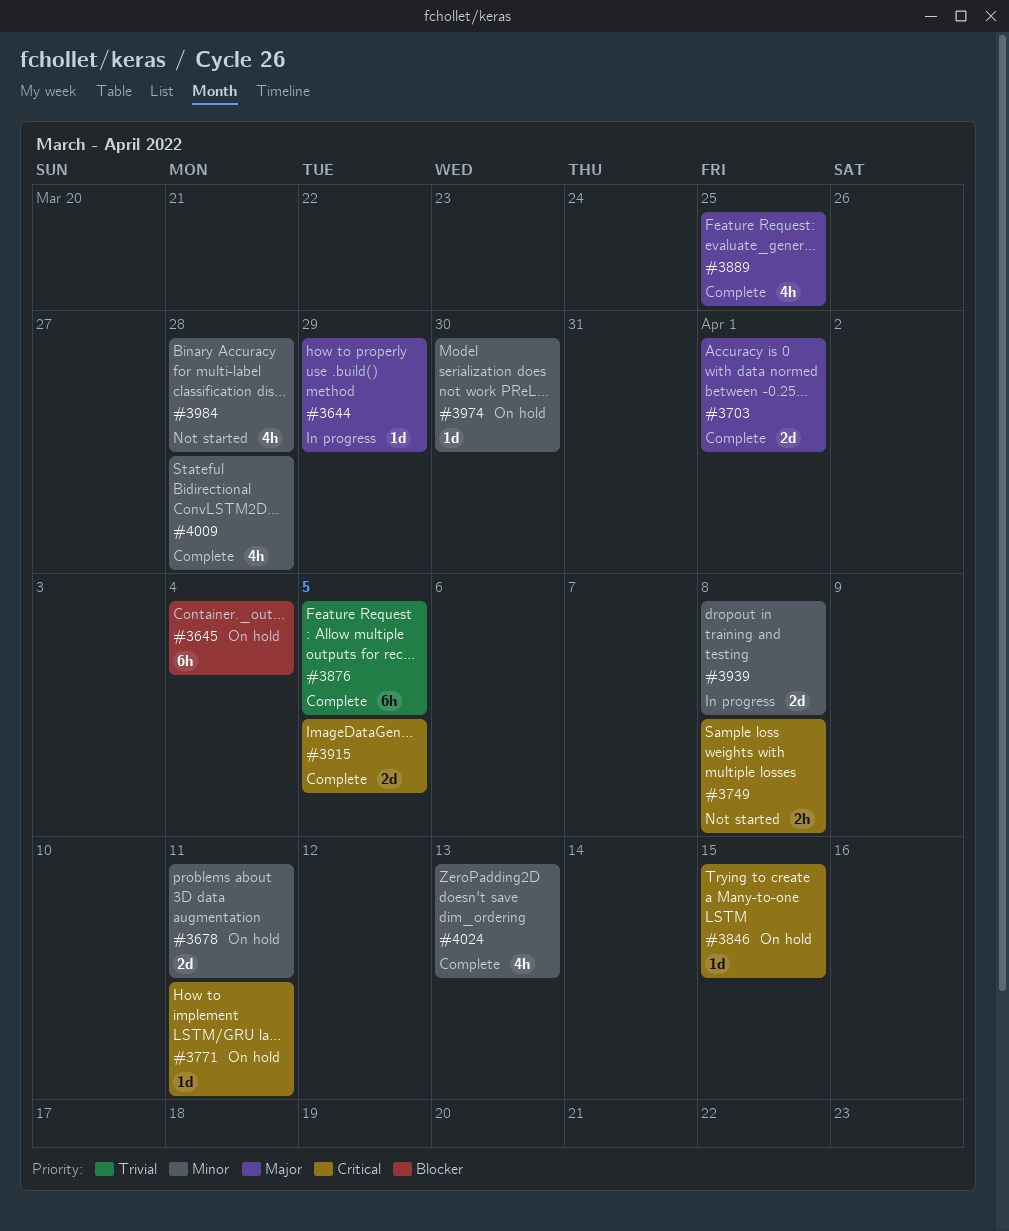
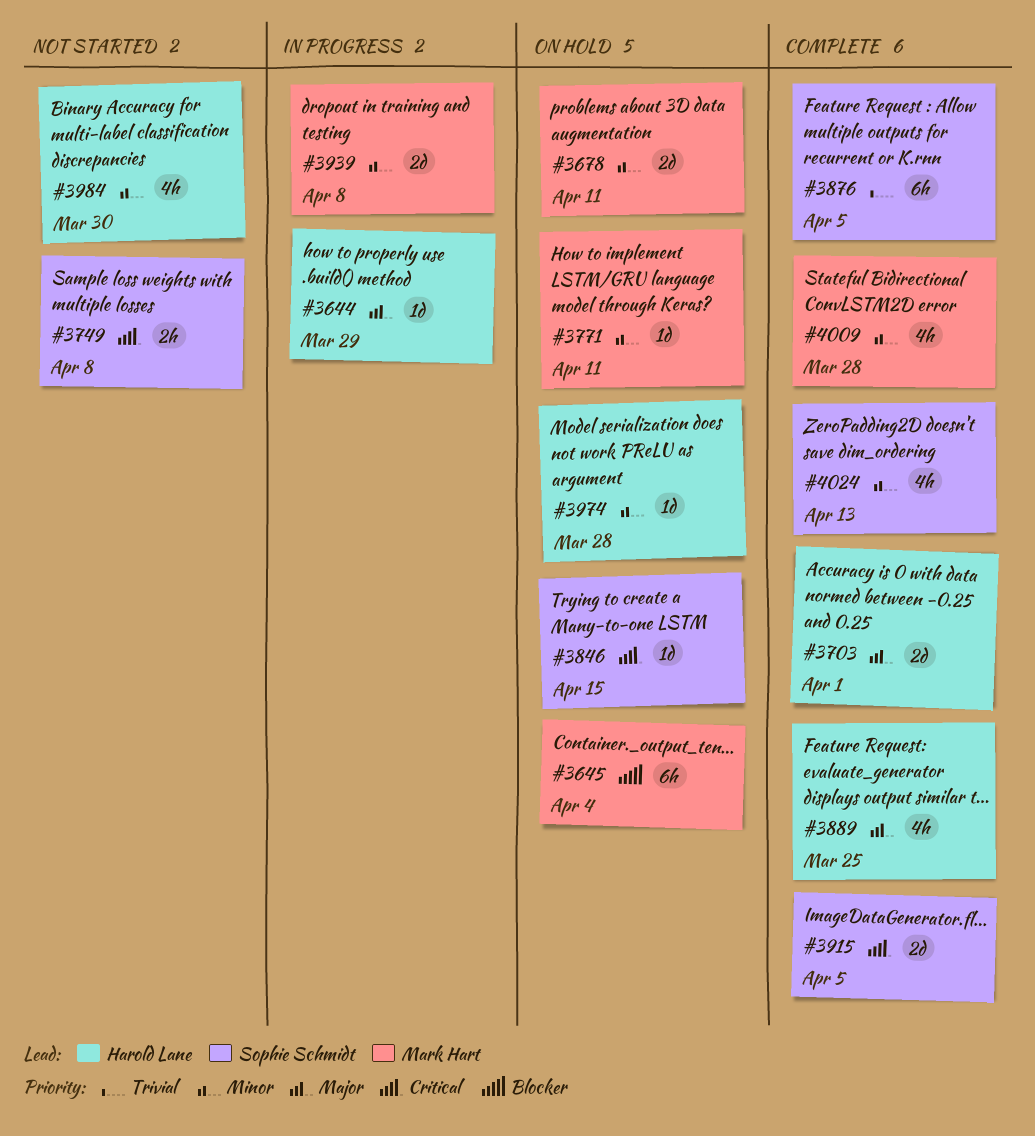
#3771, priority: Critical -> Minor
#3974, due: Mar 30 -> Mar 28
#3984, due: Mar 28 -> Mar 30

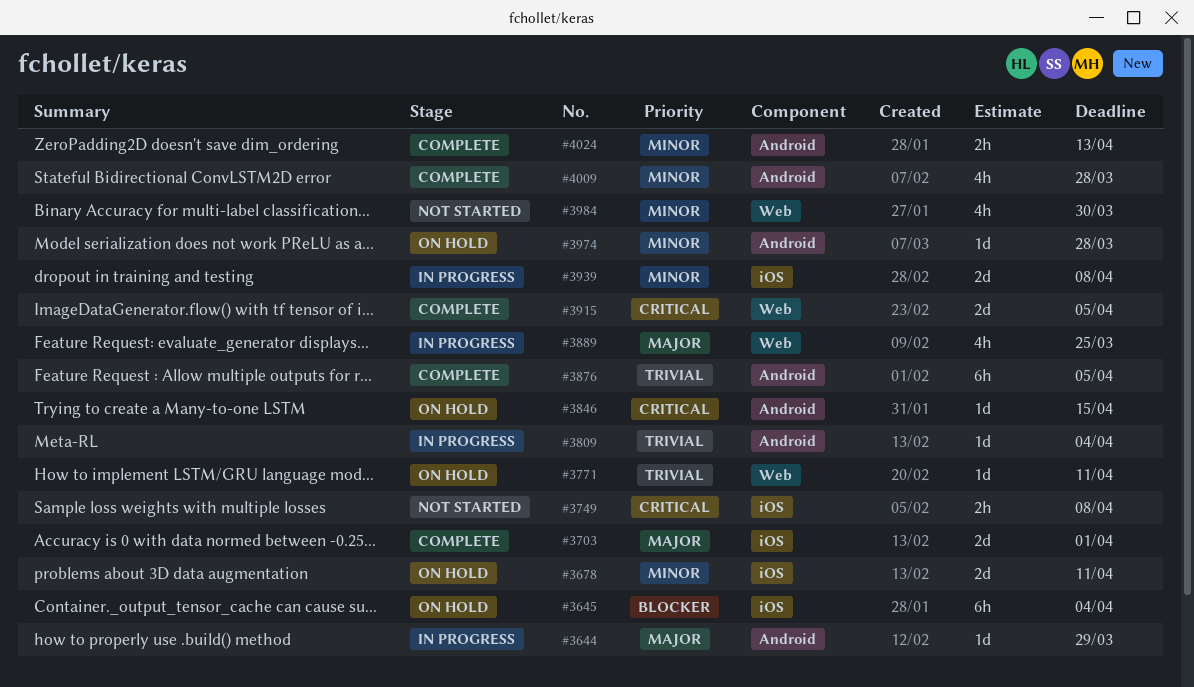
#3771, priority: Minor -> Trivial
#3809: none -> present
#3889, status: Complete -> In progress
#4024, estimate: 4h -> 2h

